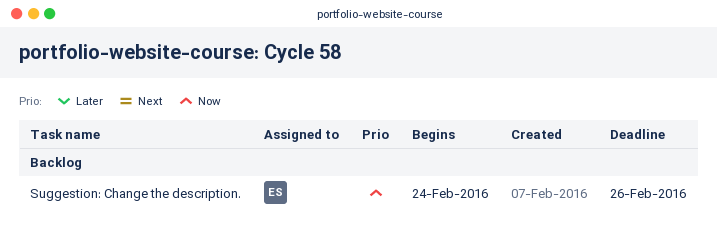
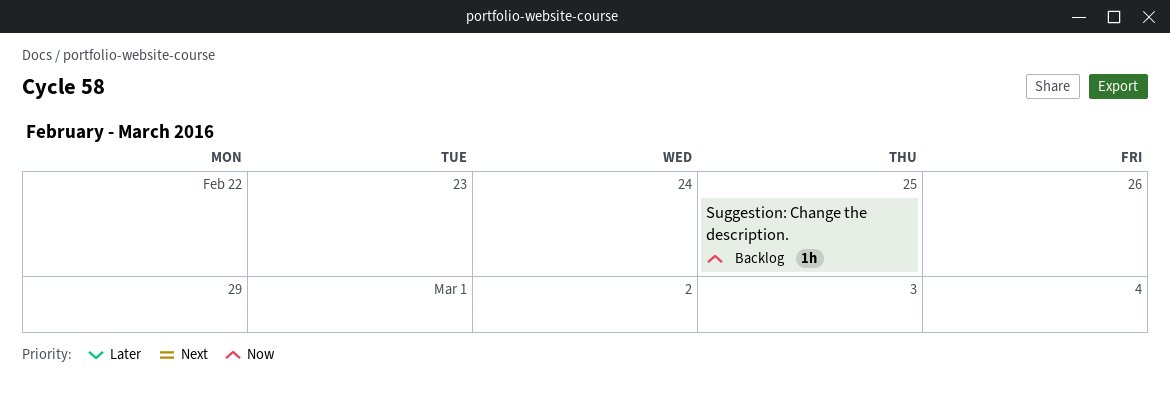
Suggestion: Change the description., due: Feb 26 -> Feb 25

